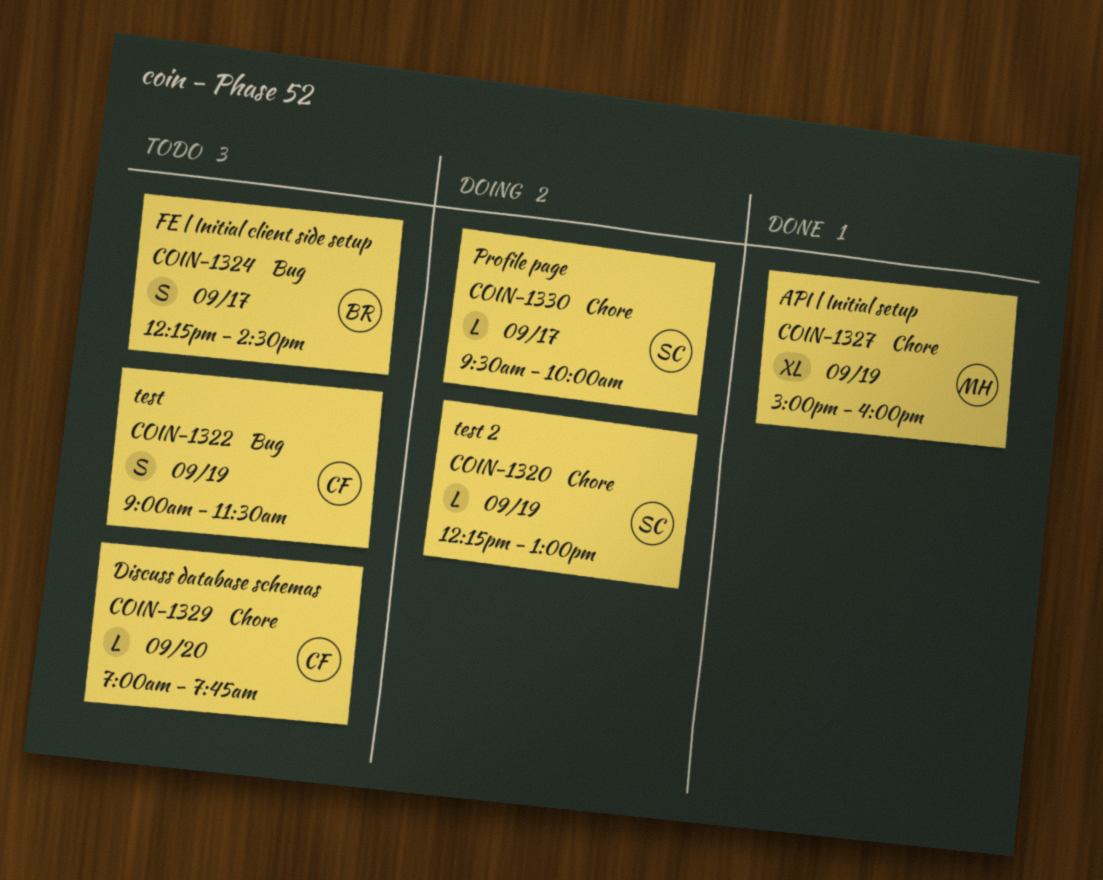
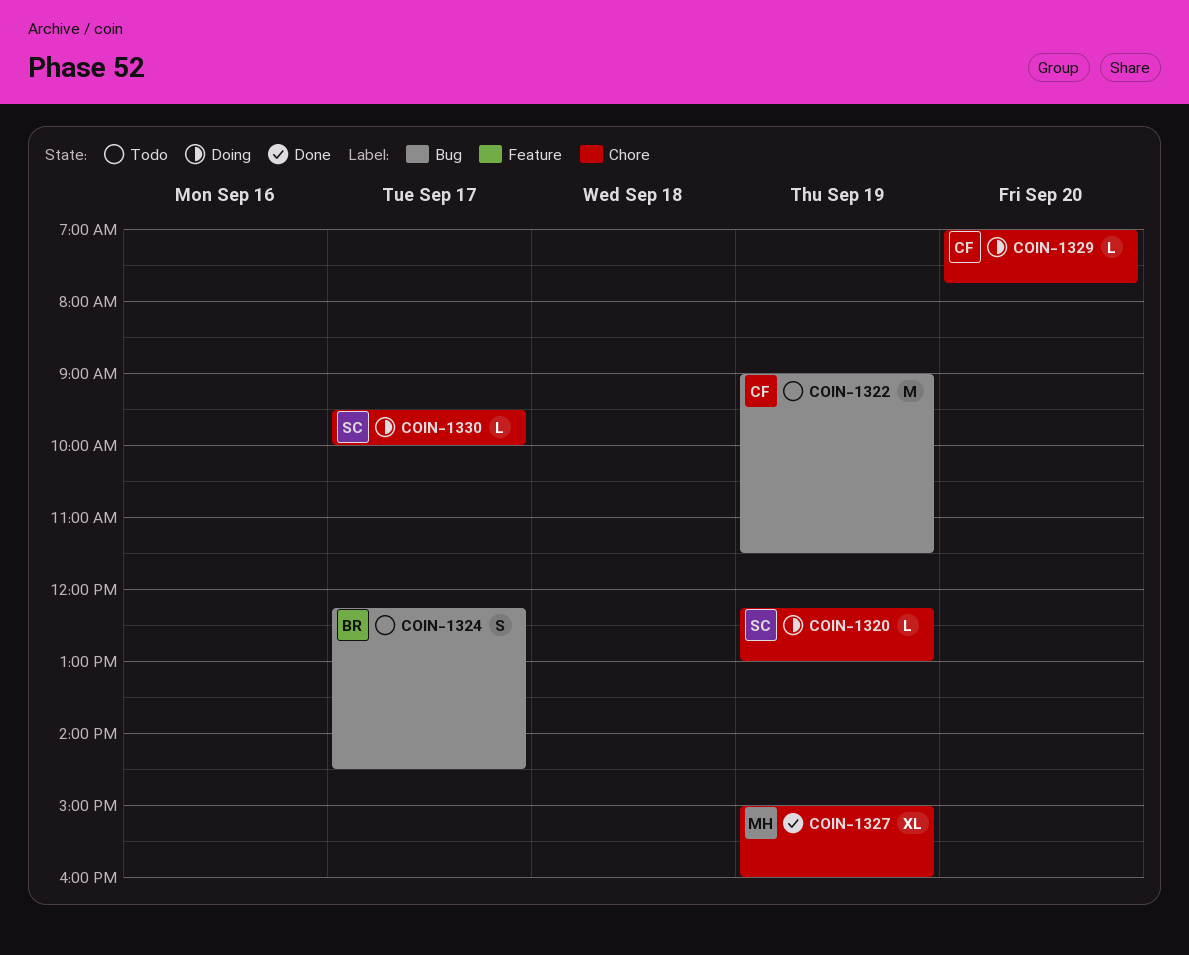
COIN-1322, estimate: S -> M
COIN-1329, status: Todo -> Doing

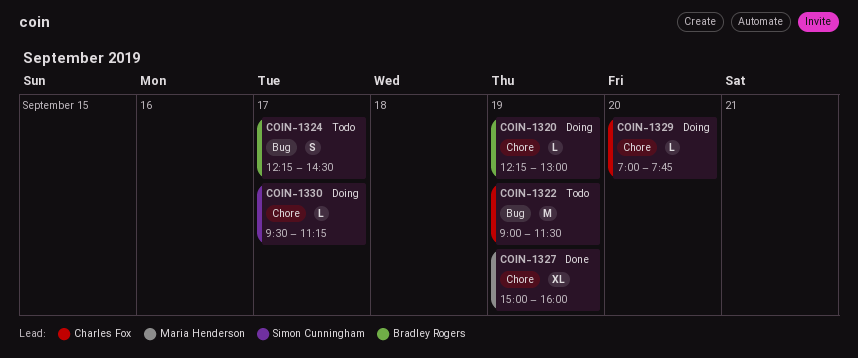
COIN-1320, owner: Simon Cunningham -> Bradley Rogers
COIN-1330, ends: 10:00 -> 11:15

